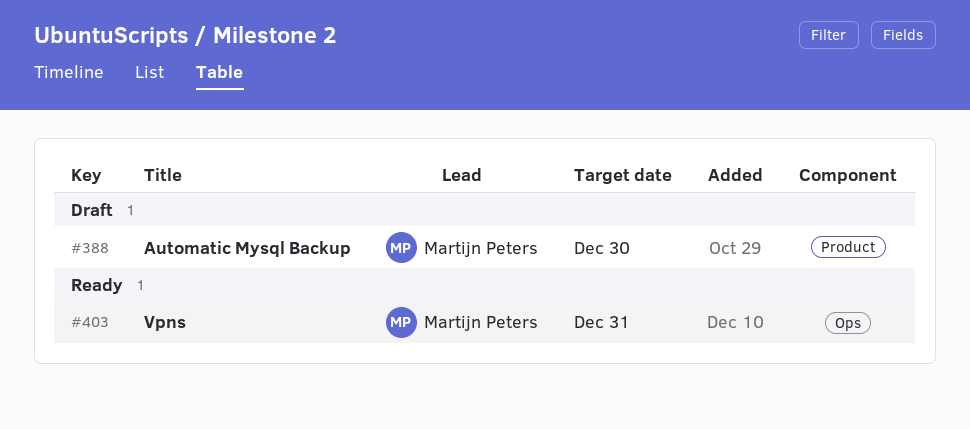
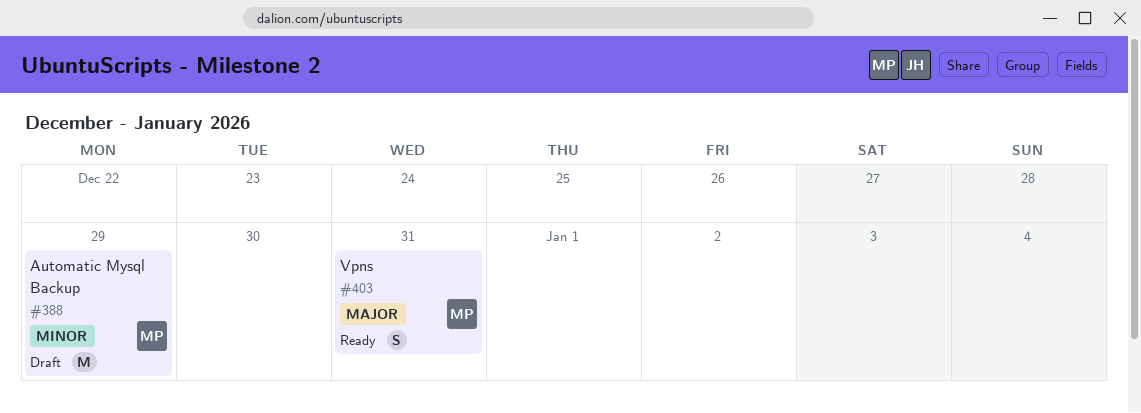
#388, due: Dec 30 -> Dec 29

